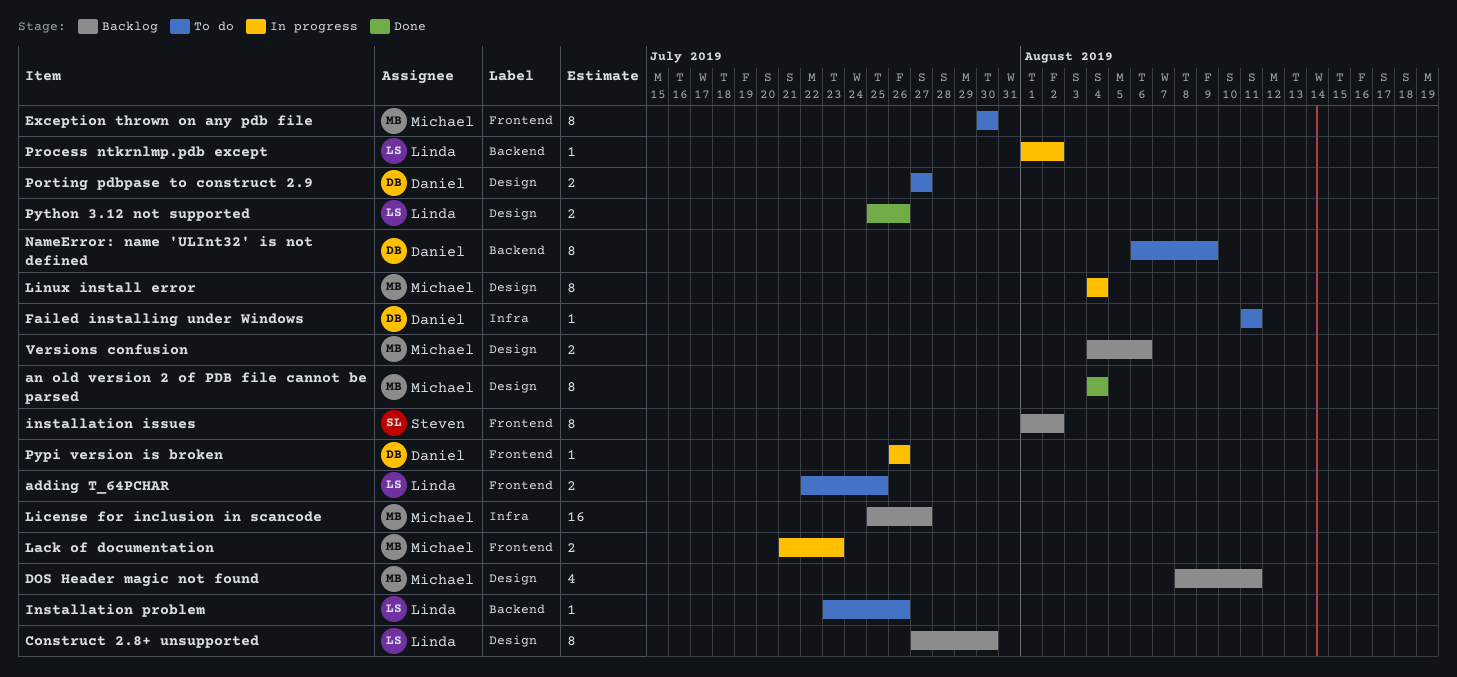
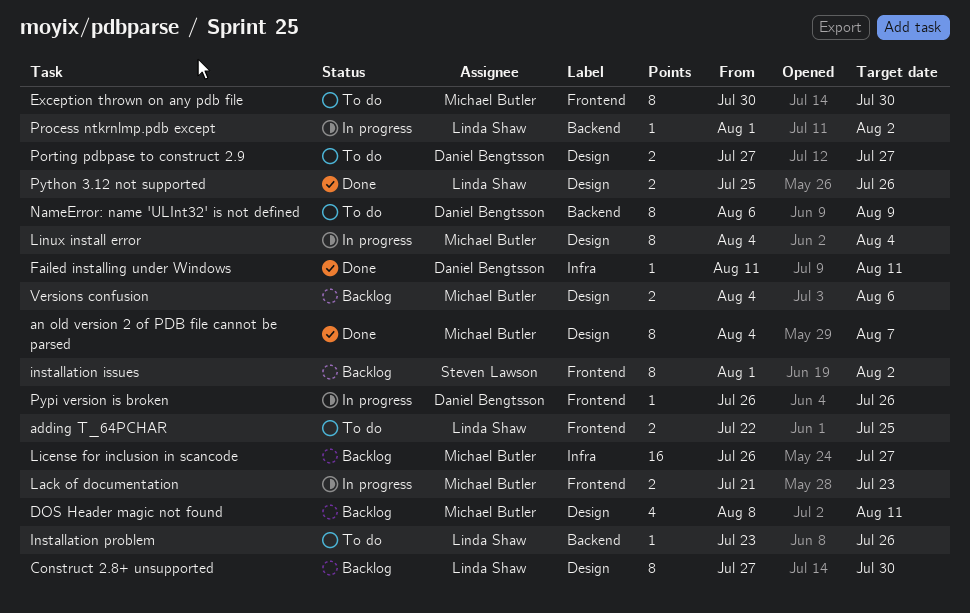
an old version 2 of PDB file cannot be parsed, due: Aug 4 -> Aug 7
Failed installing under Windows, status: To do -> Done
License for inclusion in scancode, start: Jul 25 -> Jul 26

